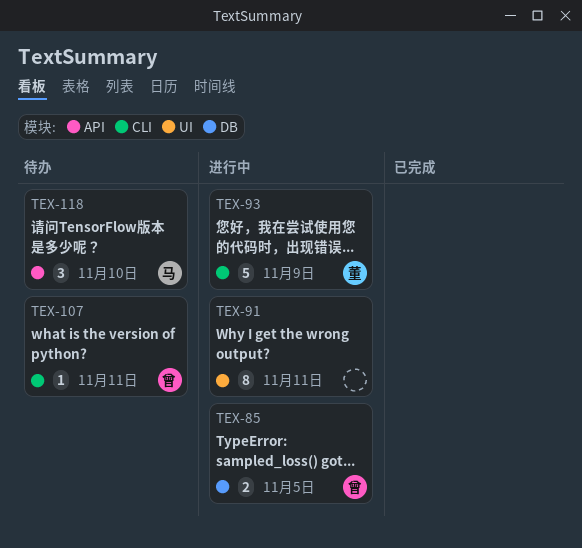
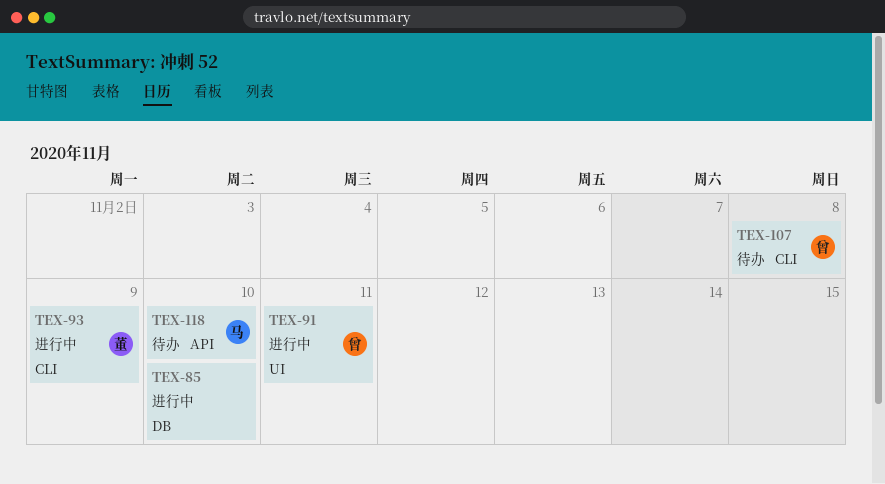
TEX-85, owner: 曾 -> none
TEX-85, due: Nov 5 -> Nov 10
TEX-91, owner: none -> 曾
TEX-107, due: Nov 11 -> Nov 8

